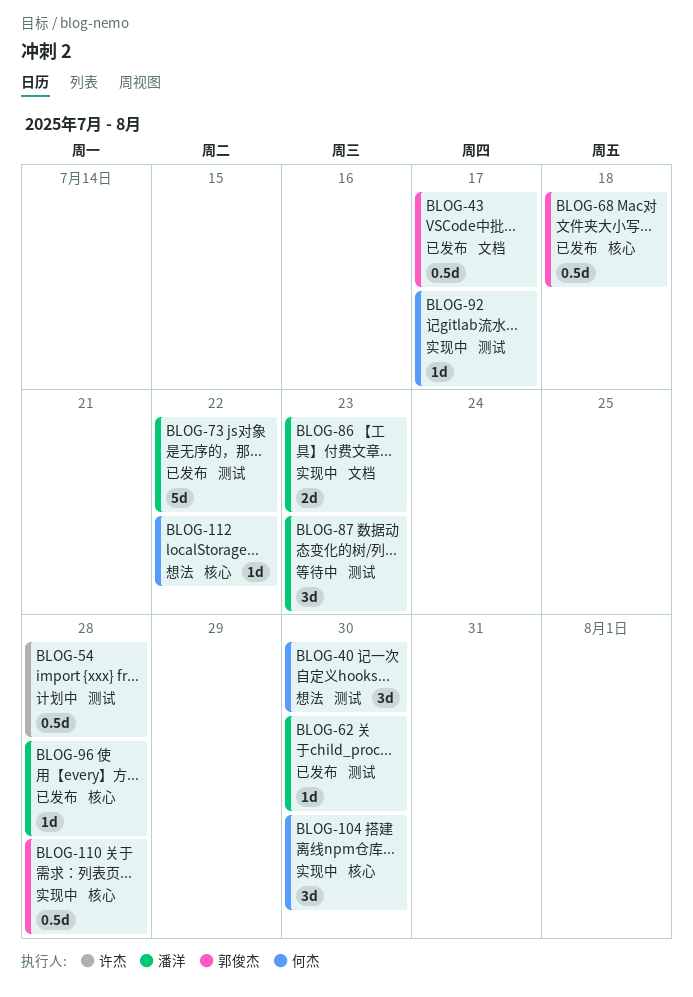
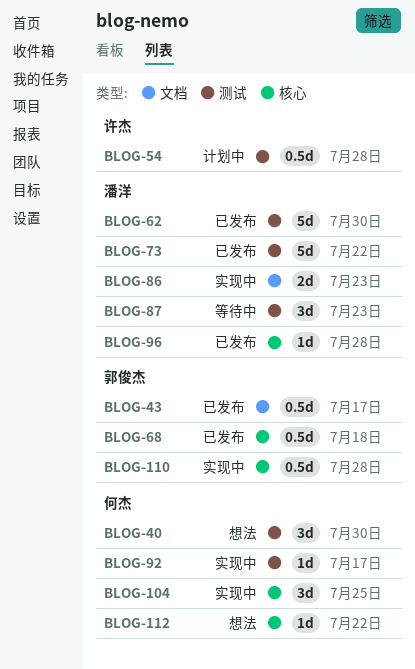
BLOG-62, estimate: 1d -> 5d
BLOG-104, due: Jul 30 -> Jul 25

